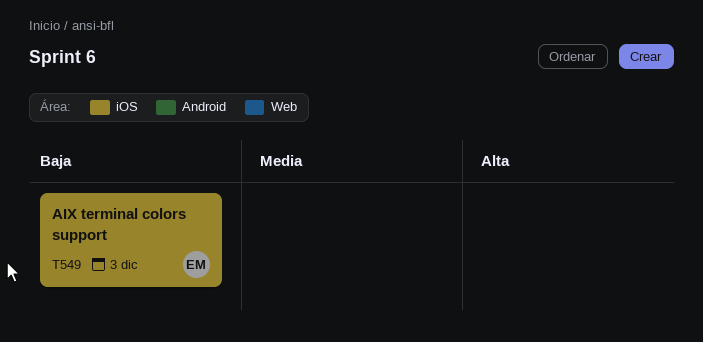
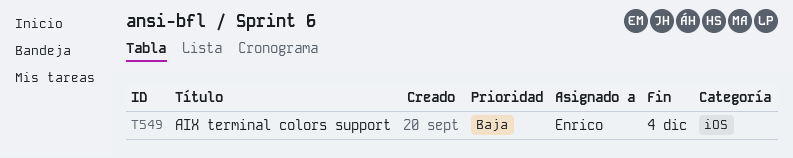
T549, due: Dec 3 -> Dec 4

